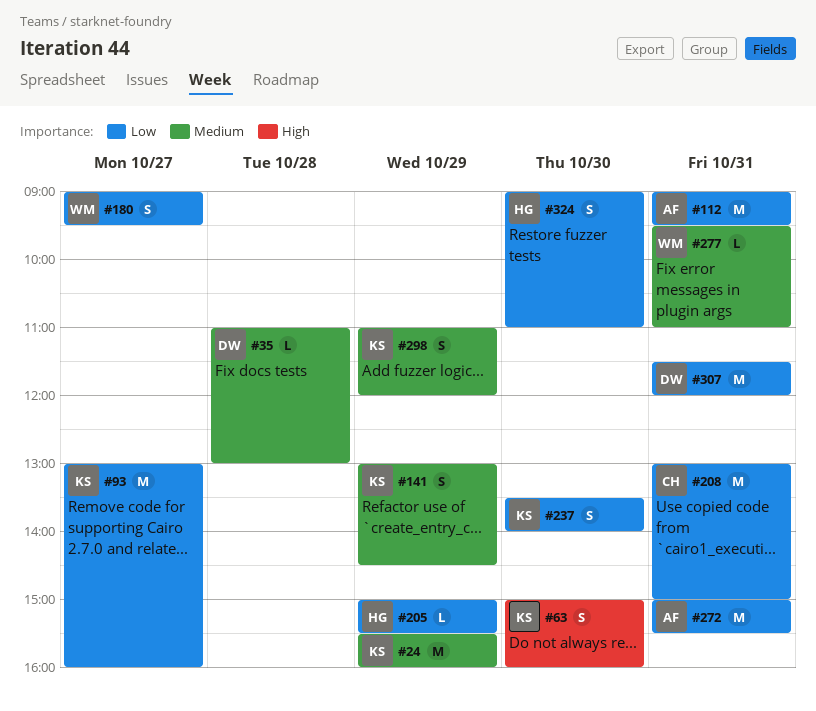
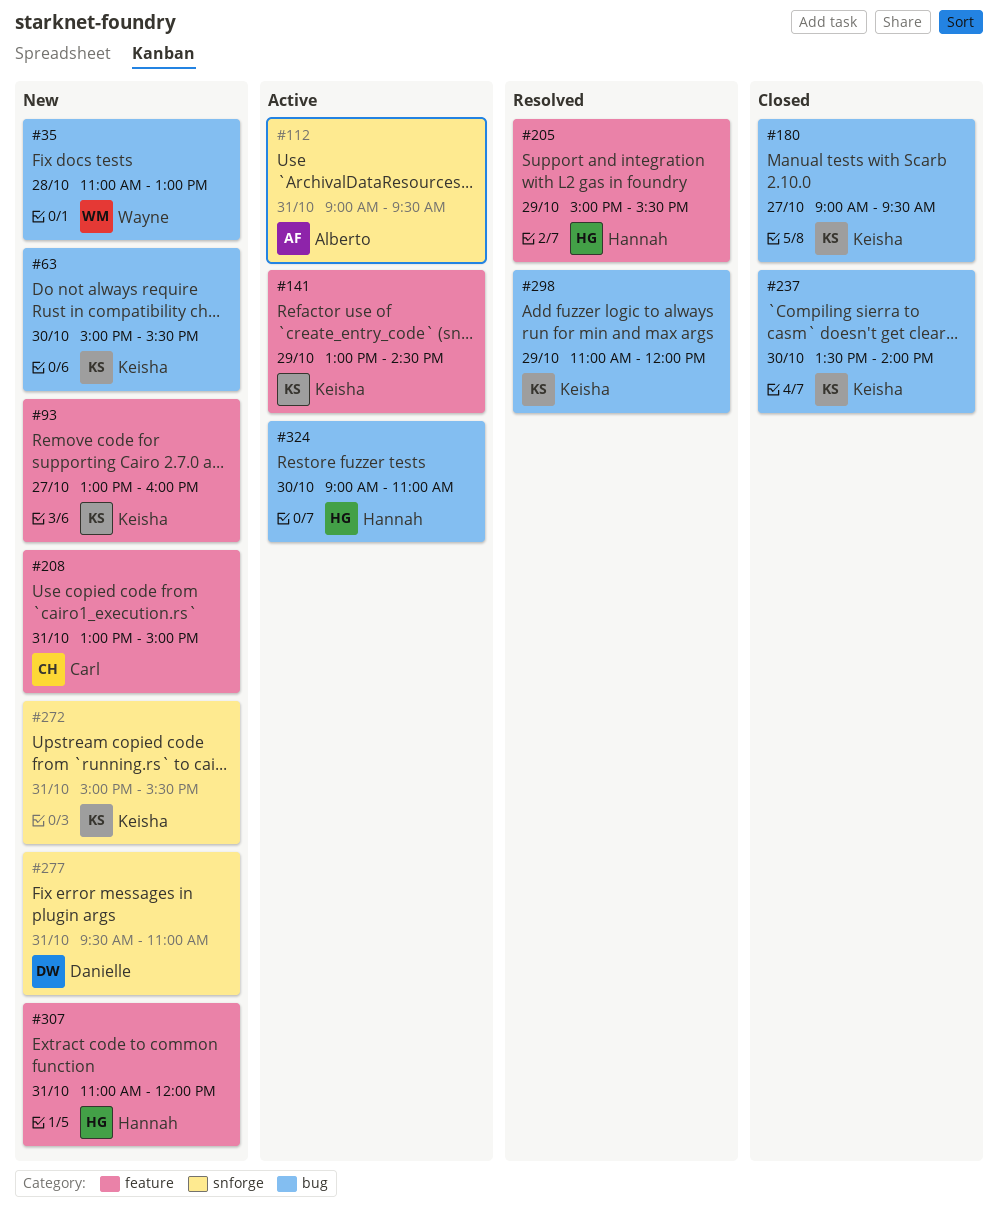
#24: present -> none
#35, owner: Danielle -> Wayne
#63, ends: 16:00 -> 15:30
#180, owner: Wayne -> Keisha
#272, owner: Alberto -> Keisha
#277, owner: Wayne -> Danielle
#307, owner: Danielle -> Hannah
#307, begins: 11:30 -> 11:00

